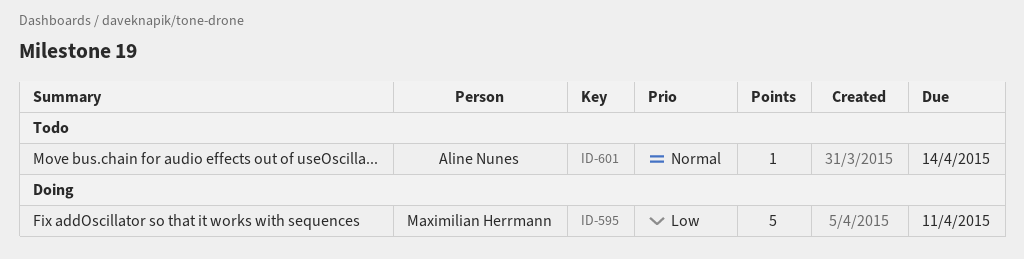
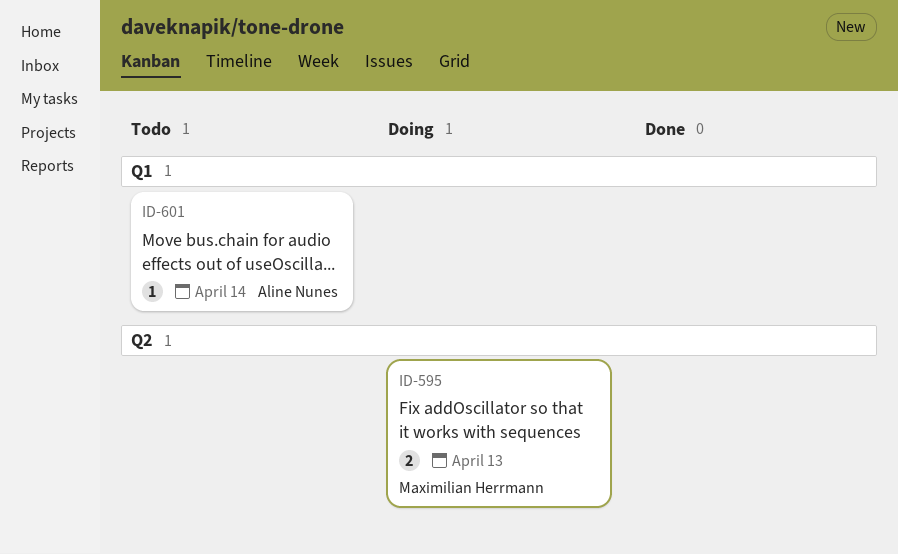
ID-595, estimate: 5 -> 2
ID-595, due: Apr 11 -> Apr 13

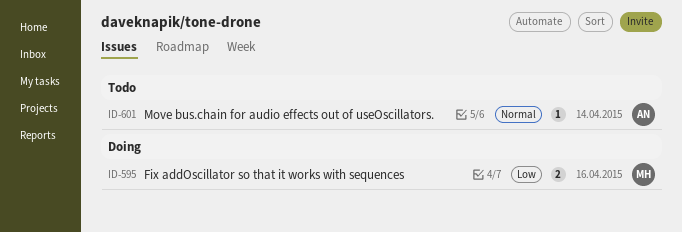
ID-595, due: Apr 13 -> Apr 16

